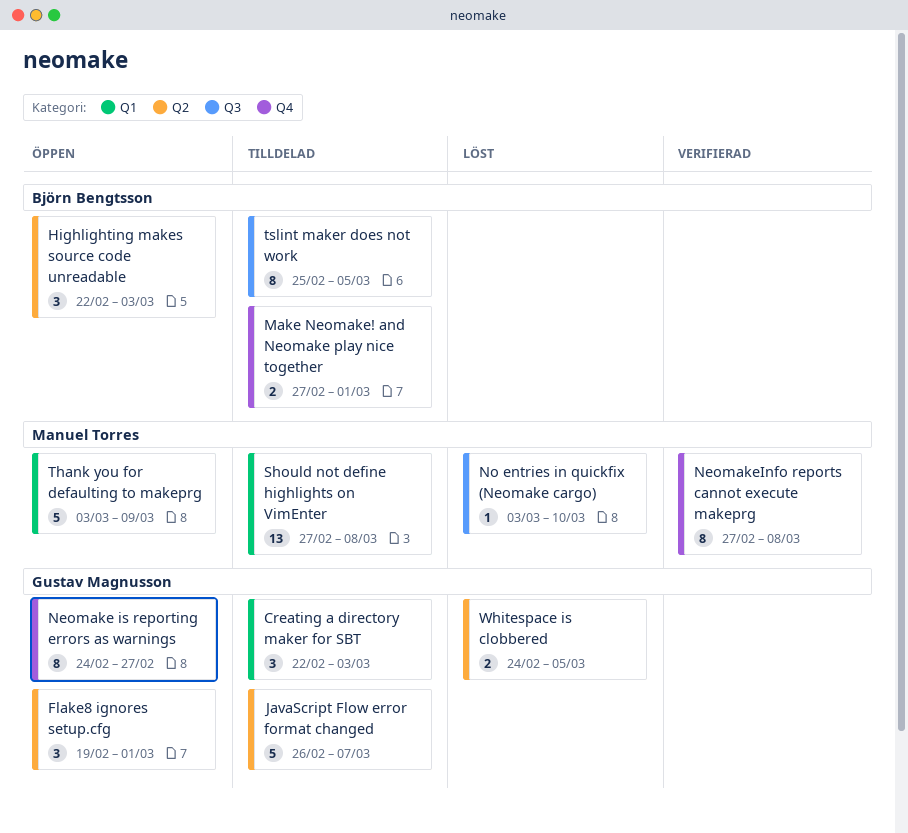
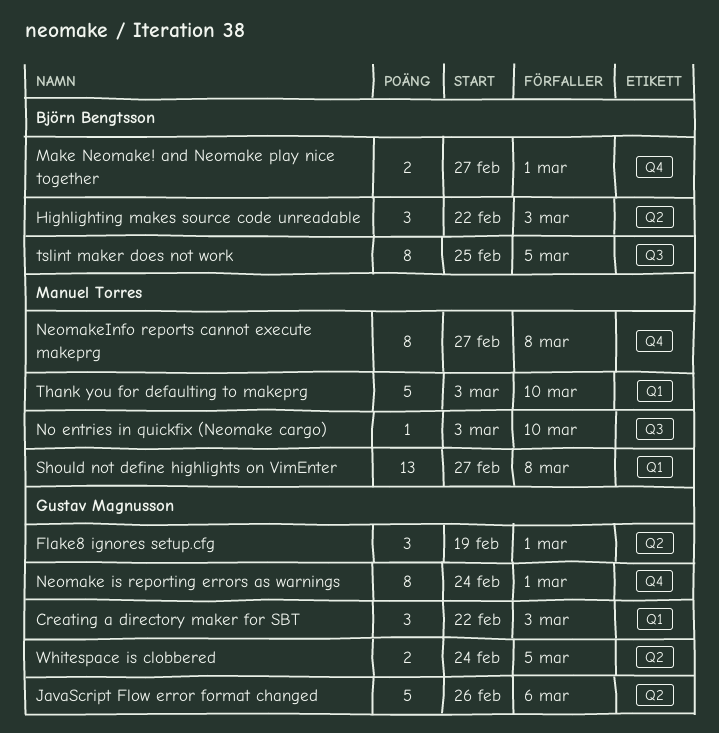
JavaScript Flow error format changed, due: Mar 7 -> Mar 6
Neomake is reporting errors as warnings, due: Feb 27 -> Mar 1
Thank you for defaulting to makeprg, due: Mar 9 -> Mar 10

